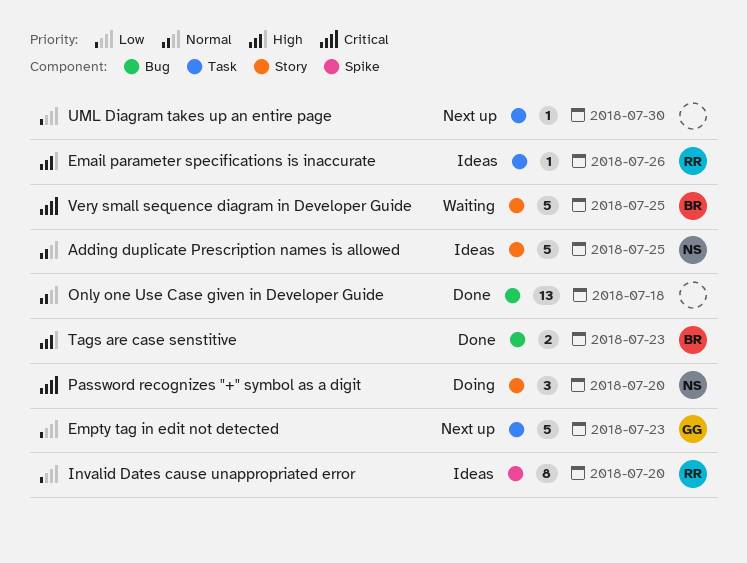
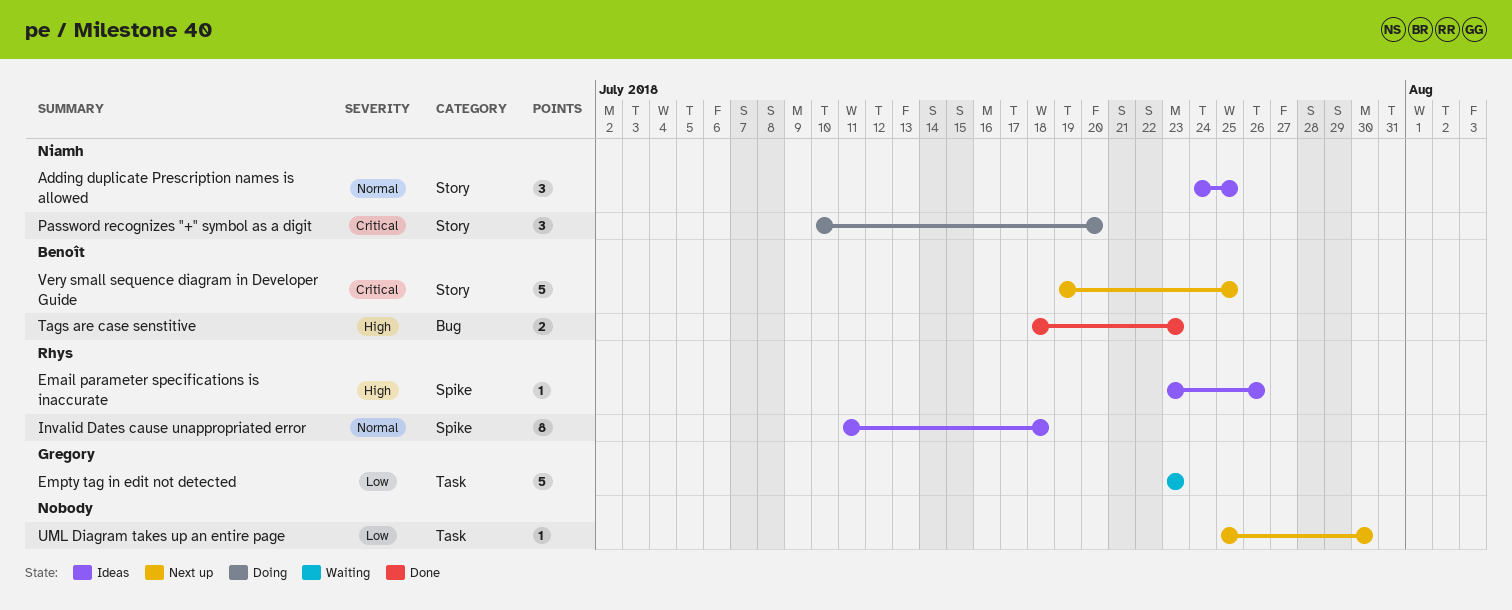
Adding duplicate Prescription names is allowed, estimate: 5 -> 3
Email parameter specifications is inaccurate, label: Task -> Spike
Empty tag in edit not detected, status: Next up -> Waiting
Invalid Dates cause unappropriated error, priority: Low -> Normal
Invalid Dates cause unappropriated error, due: Jul 20 -> Jul 18
Only one Use Case given in Developer Guide: present -> none
Very small sequence diagram in Developer Guide, status: Waiting -> Next up

